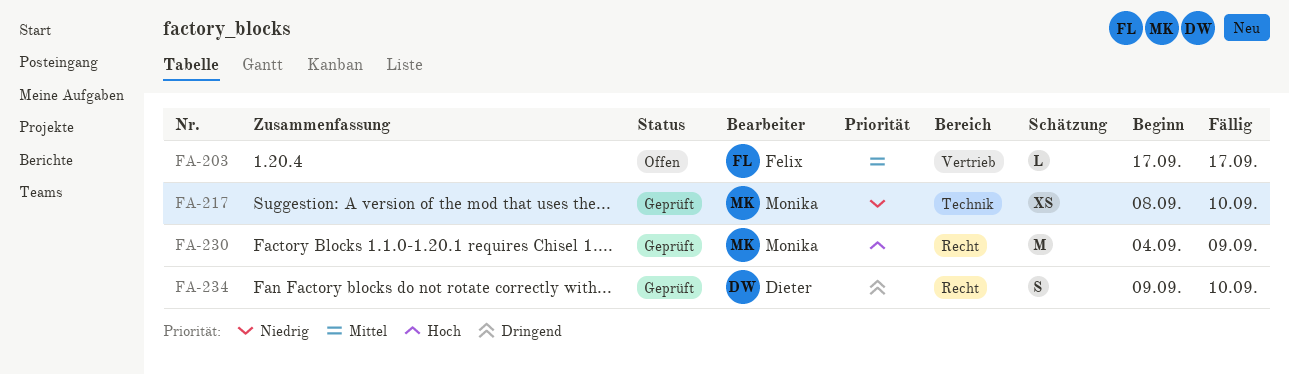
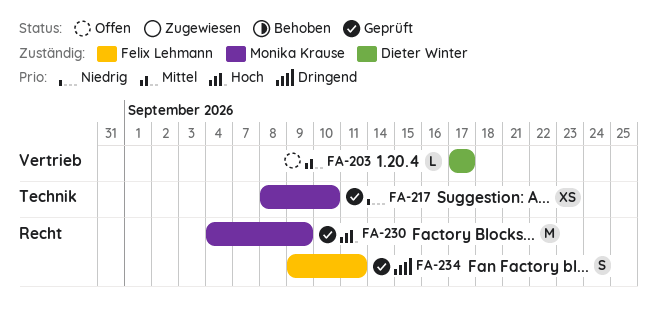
FA-203, owner: Felix Lehmann -> Dieter Winter
FA-234, owner: Dieter Winter -> Felix Lehmann
FA-234, due: Sep 10 -> Sep 11

